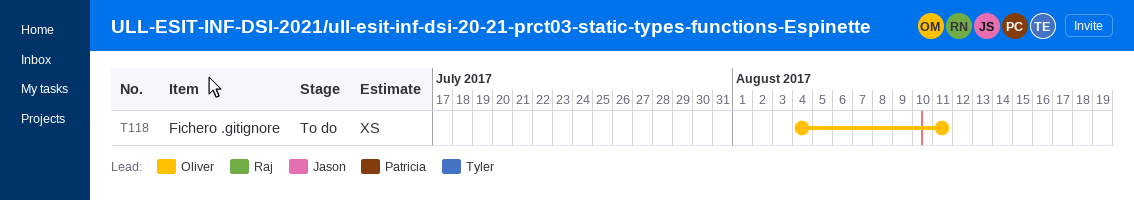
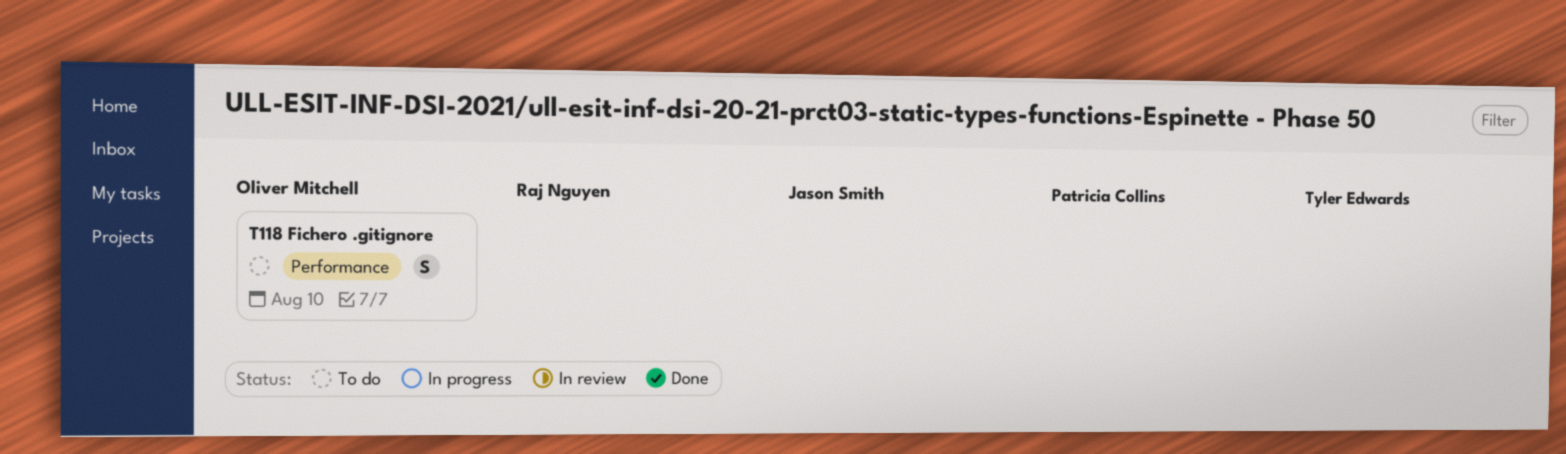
T118, estimate: XS -> S
T118, due: Aug 11 -> Aug 10

